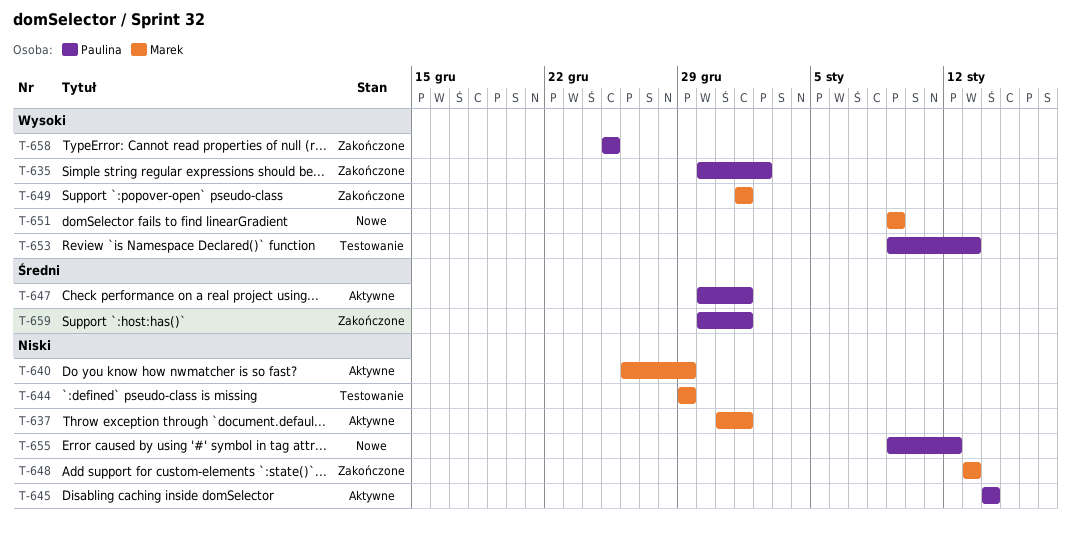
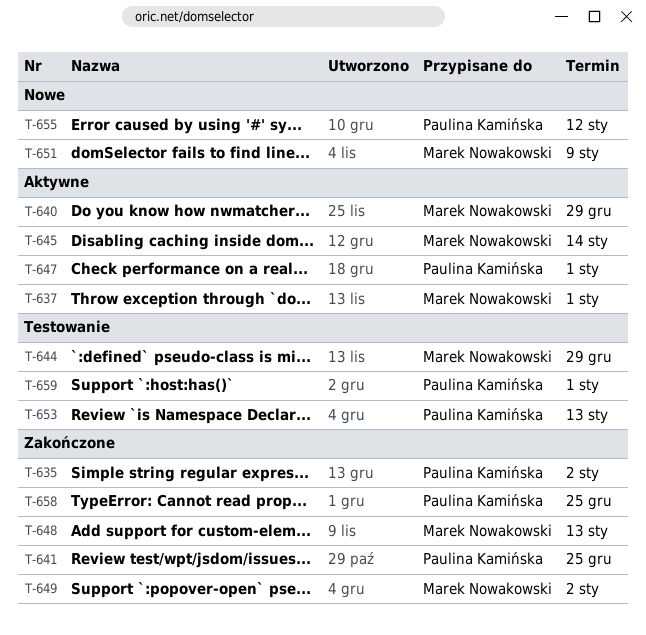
T-641: none -> present
T-645, owner: Paulina Kamińska -> Marek Nowakowski
T-649, due: Jan 1 -> Jan 2
T-659, status: Zakończone -> Testowanie

